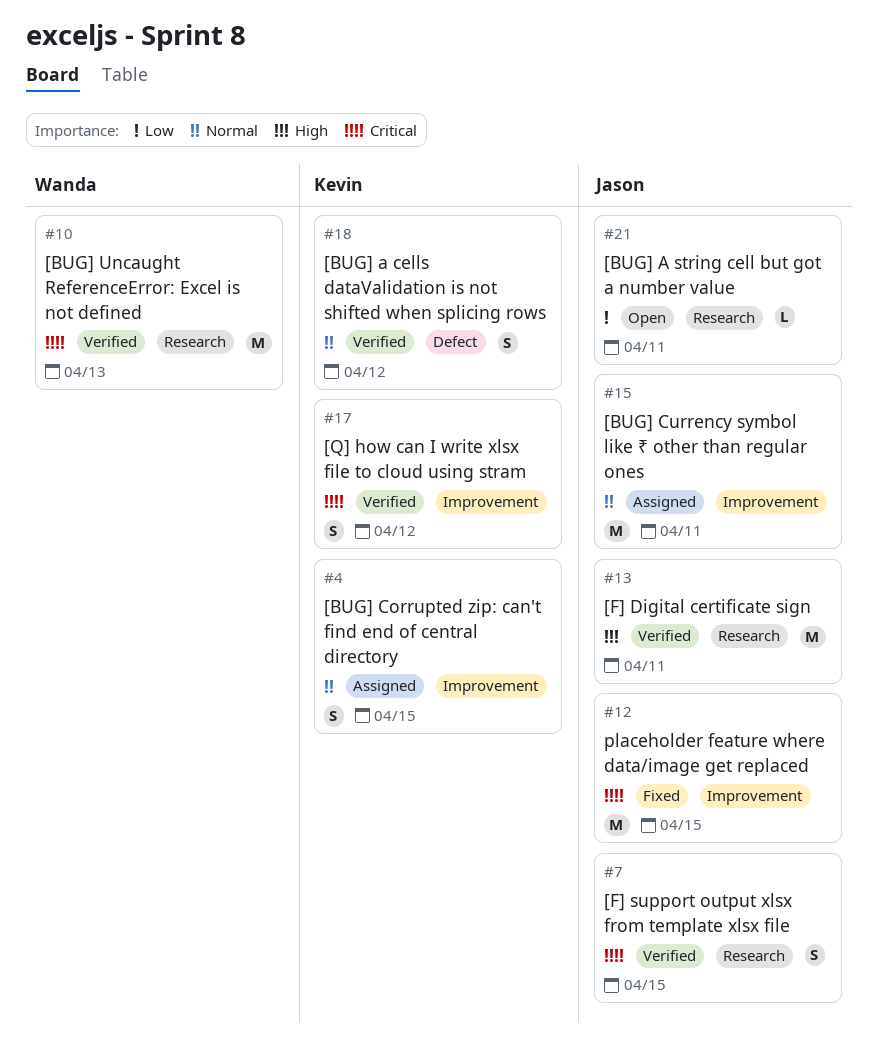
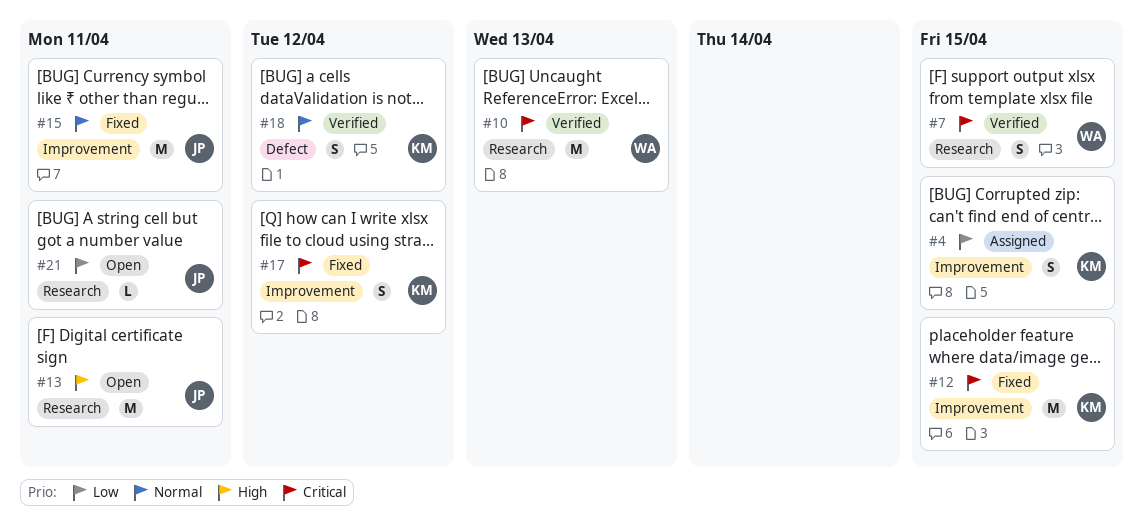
#4, priority: Normal -> Low
#7, owner: Jason -> Wanda
#12, owner: Jason -> Kevin
#13, status: Verified -> Open
#15, status: Assigned -> Fixed
#17, status: Verified -> Fixed

